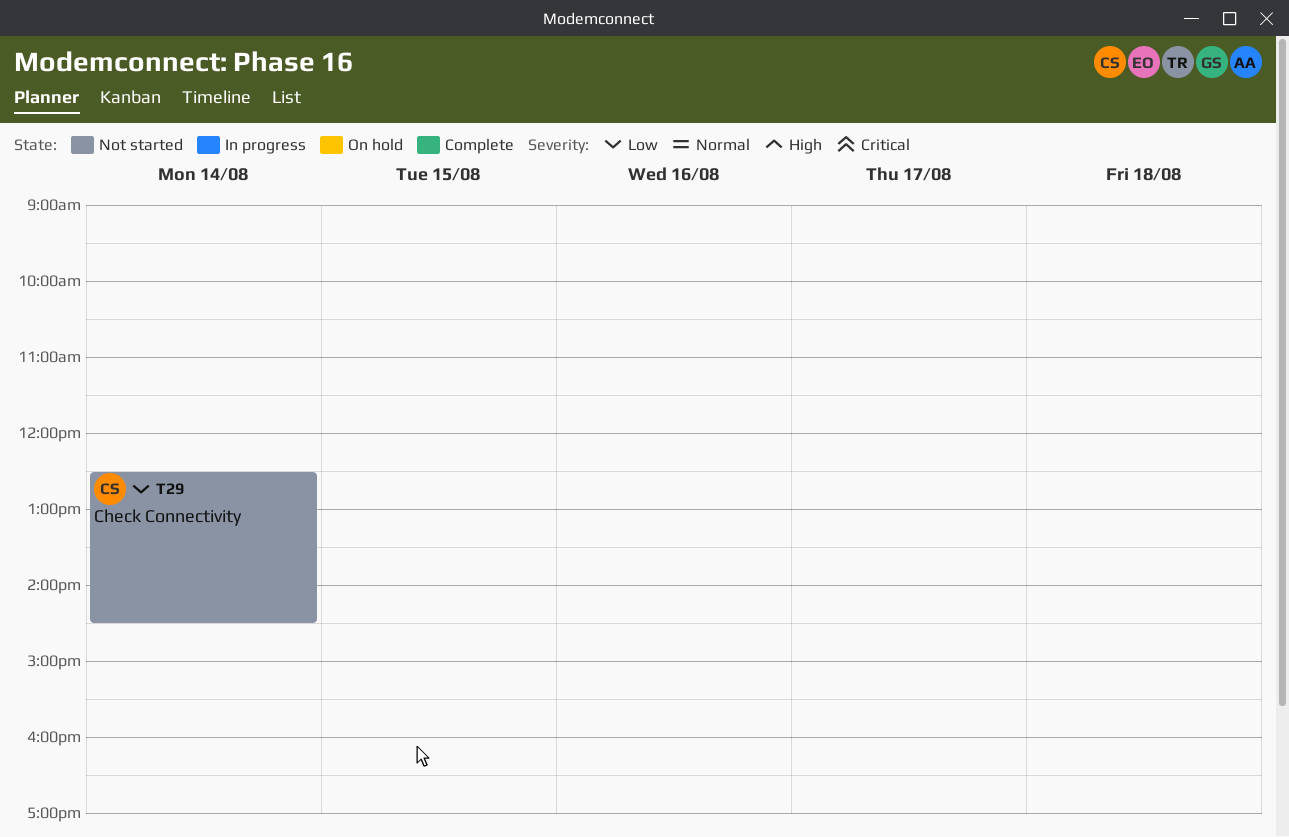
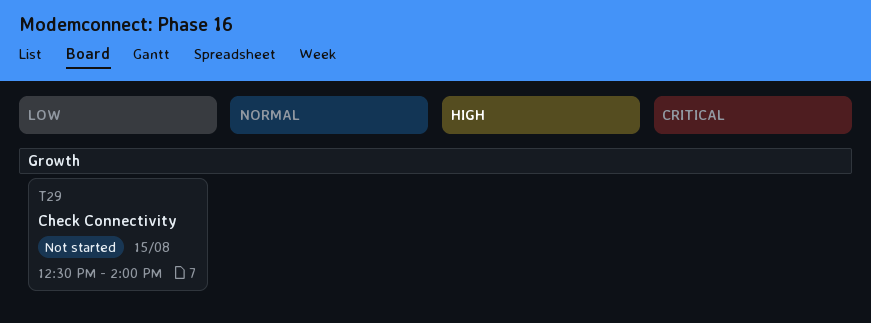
T29, day: Aug 14 -> Aug 15
T29, ends: 14:30 -> 14:00

